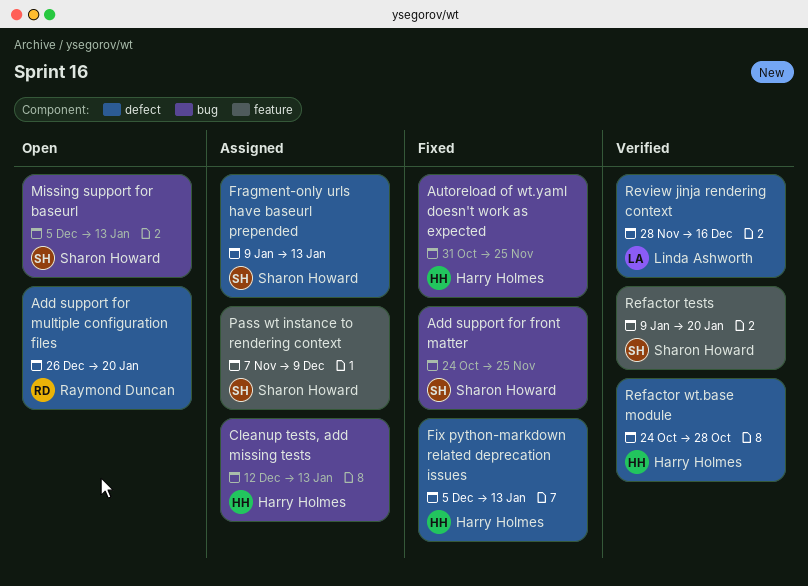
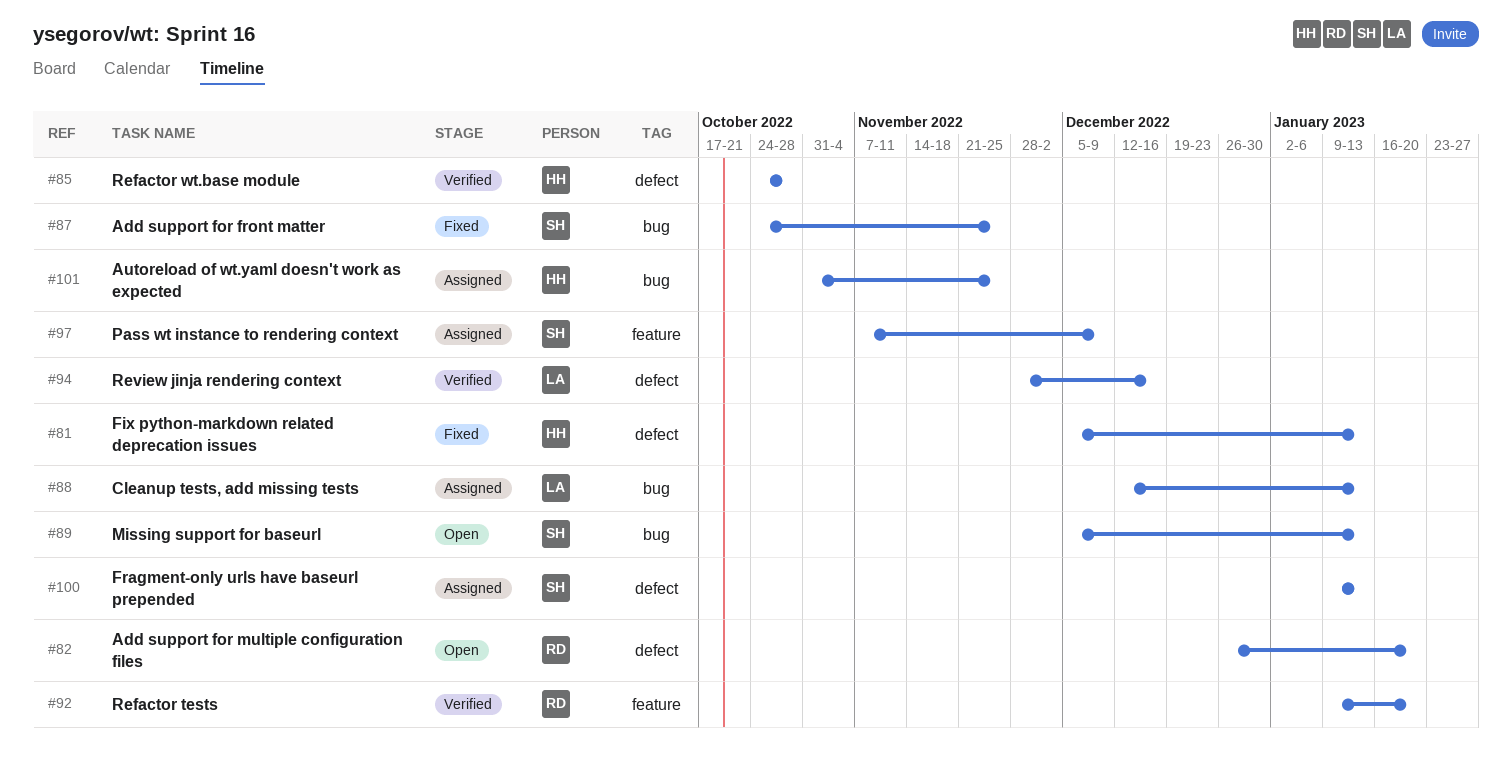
Autoreload of wt.yaml doesn't work as expected, status: Fixed -> Assigned
Cleanup tests, add missing tests, owner: Harry Holmes -> Linda Ashworth
Refactor tests, owner: Sharon Howard -> Raymond Duncan

